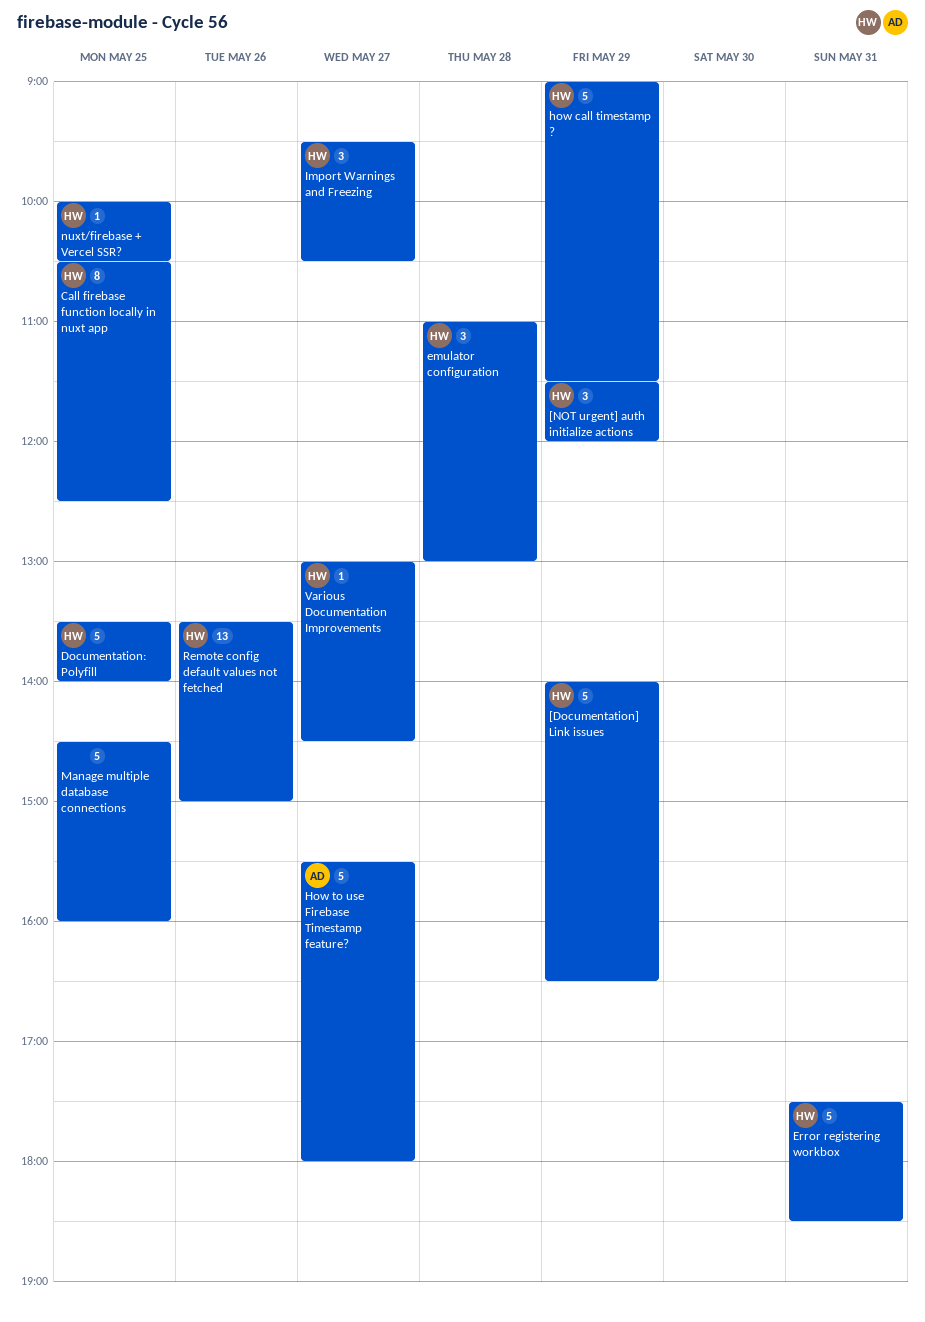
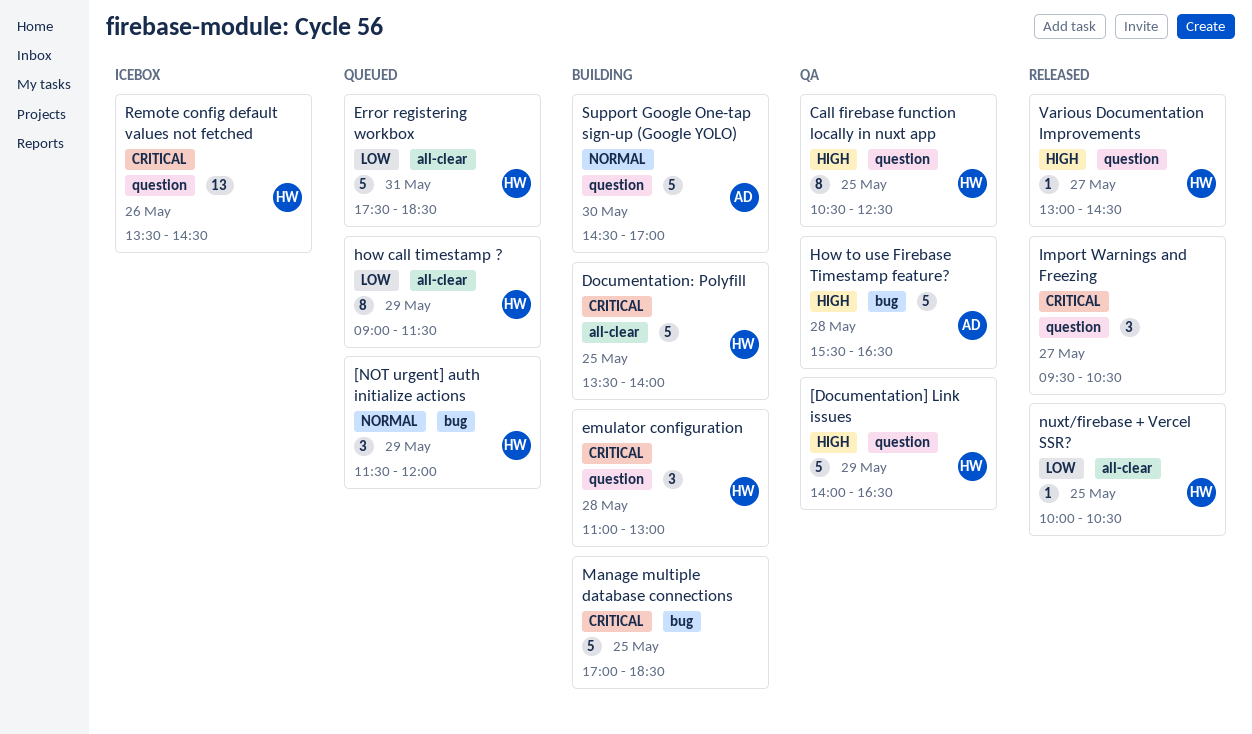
how call timestamp ?, estimate: 5 -> 8
How to use Firebase Timestamp feature?, day: May 27 -> May 28
How to use Firebase Timestamp feature?, ends: 18:00 -> 16:30
Import Warnings and Freezing, owner: HW -> none
Manage multiple database connections, begins: 14:30 -> 17:00
Manage multiple database connections, ends: 16:00 -> 18:30
Remote config default values not fetched, ends: 15:00 -> 14:30
Support Google One-tap sign-up (Google YOLO): none -> present

